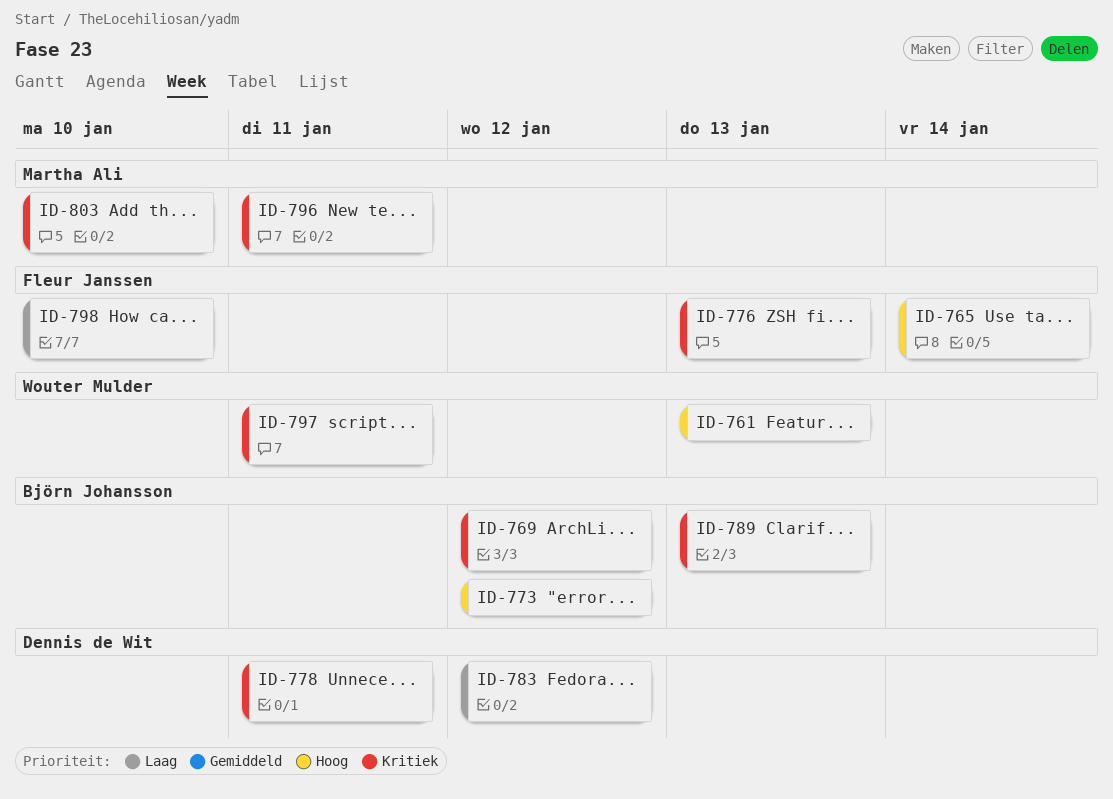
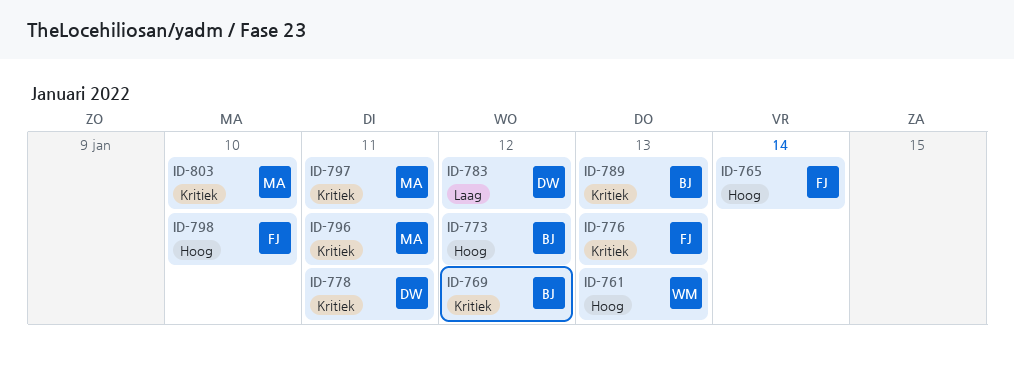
ID-797, owner: Wouter Mulder -> Martha Ali
ID-798, priority: Laag -> Hoog

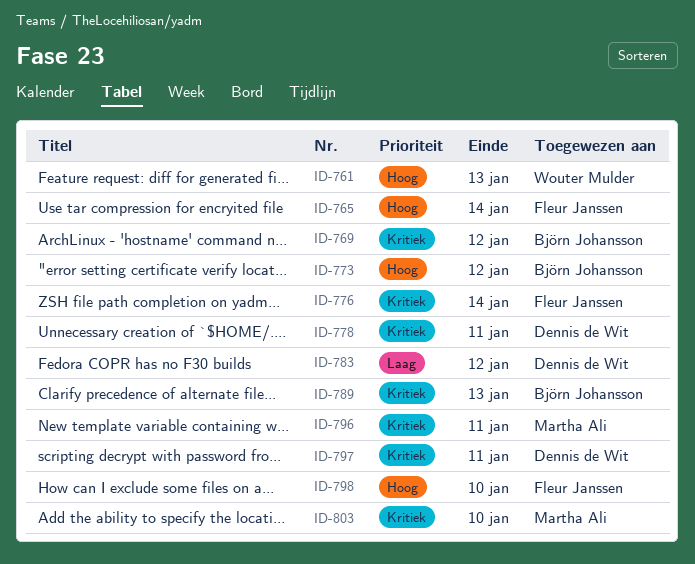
ID-776, due: Jan 13 -> Jan 14
ID-797, owner: Martha Ali -> Dennis de Wit

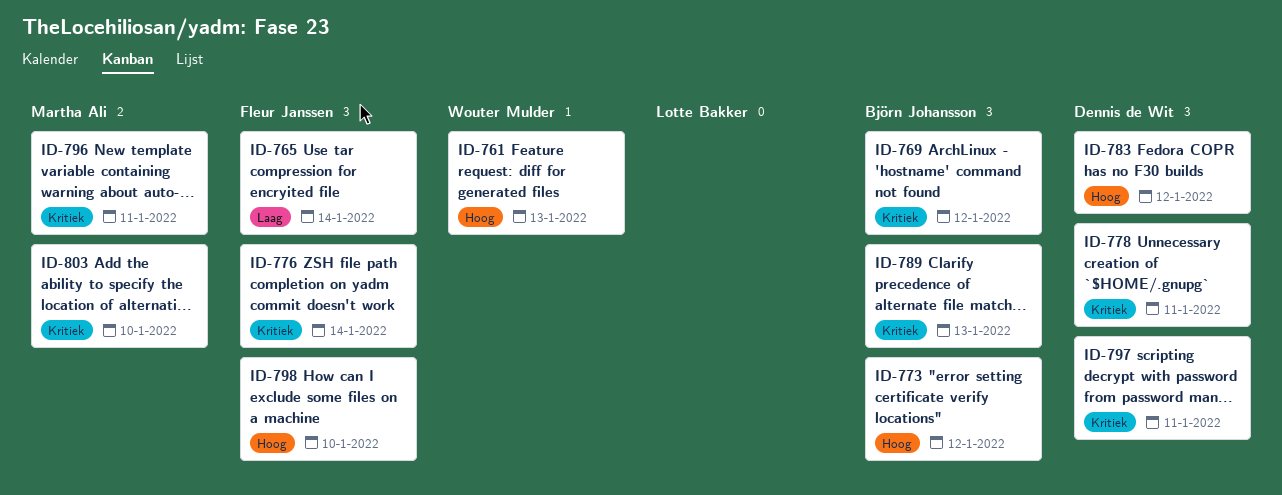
ID-765, priority: Hoog -> Laag
ID-783, priority: Laag -> Hoog

